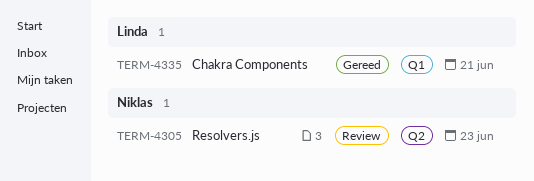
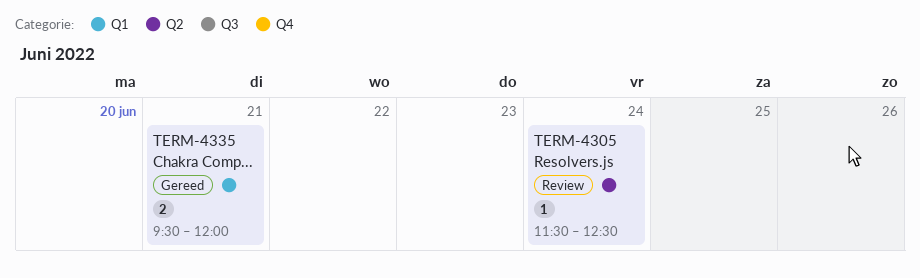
TERM-4305, day: Jun 23 -> Jun 24

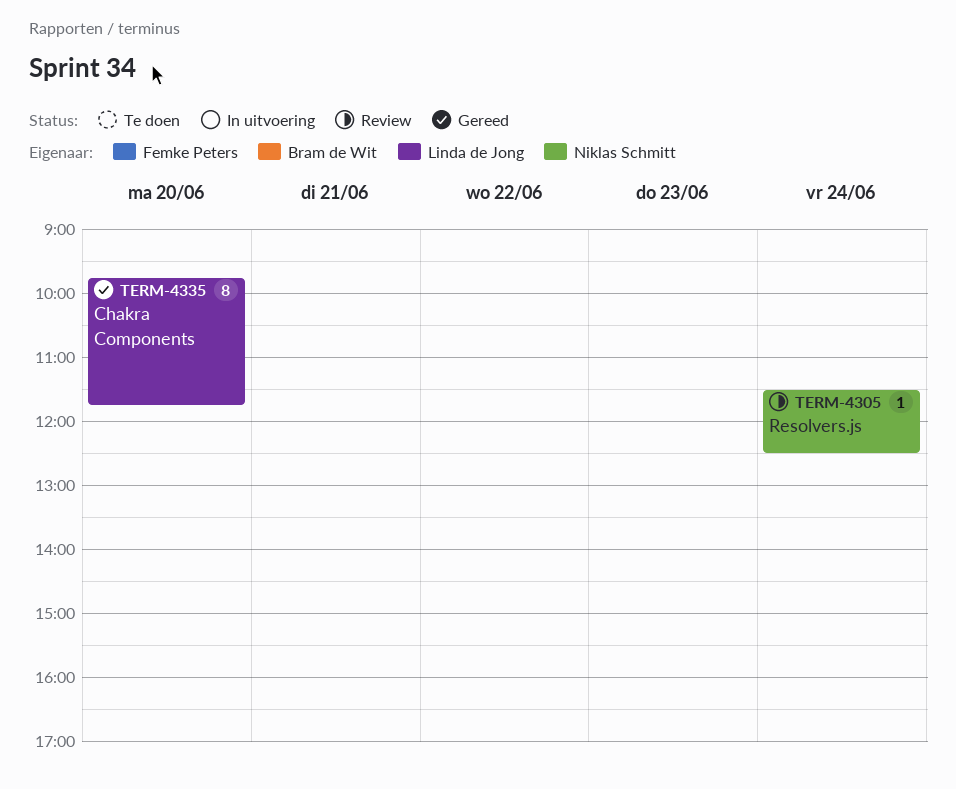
TERM-4335, estimate: 2 -> 8
TERM-4335, day: Jun 21 -> Jun 20
TERM-4335, begins: 09:30 -> 09:45
TERM-4335, ends: 12:00 -> 11:45

